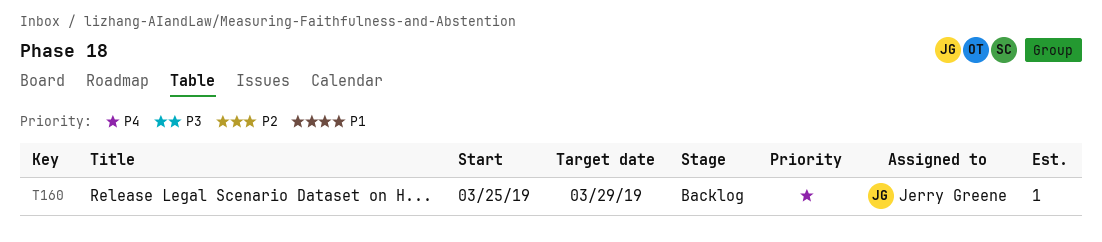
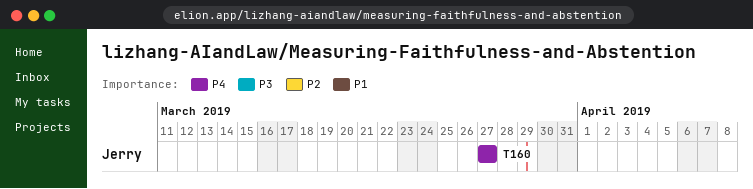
T160, start: Mar 25 -> Mar 27
T160, due: Mar 29 -> Mar 27

